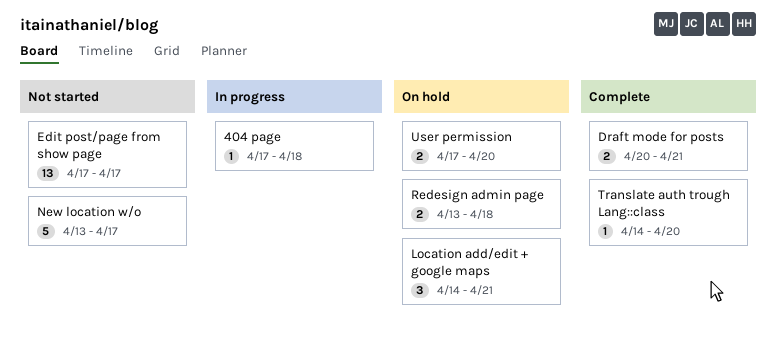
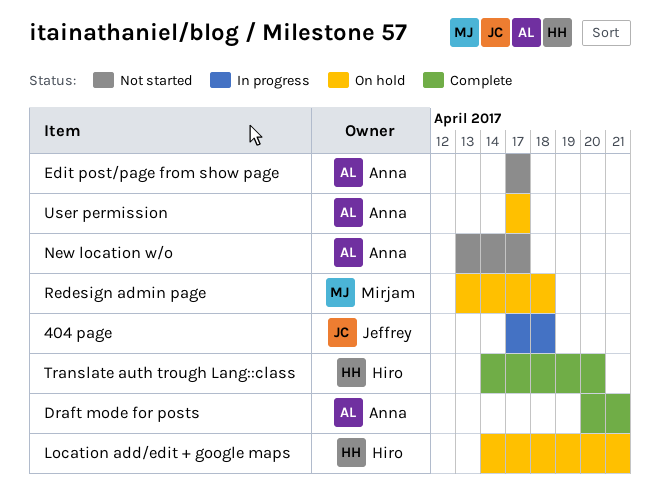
User permission, due: Apr 20 -> Apr 17

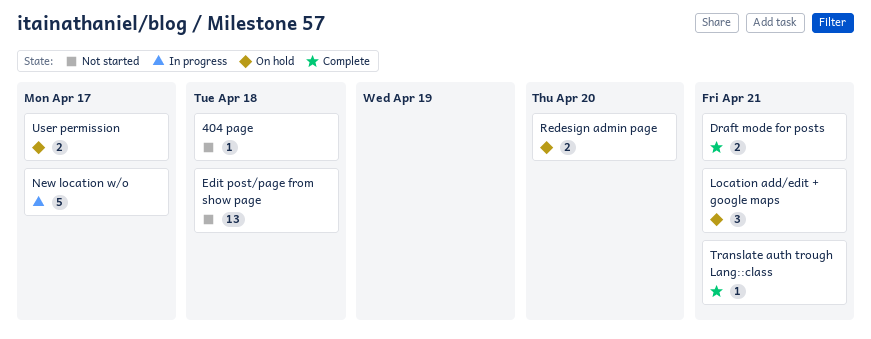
404 page, status: In progress -> Not started
Edit post/page from show page, due: Apr 17 -> Apr 18
New location w/o, status: Not started -> In progress
Redesign admin page, due: Apr 18 -> Apr 20
Translate auth trough Lang::class, due: Apr 20 -> Apr 21

